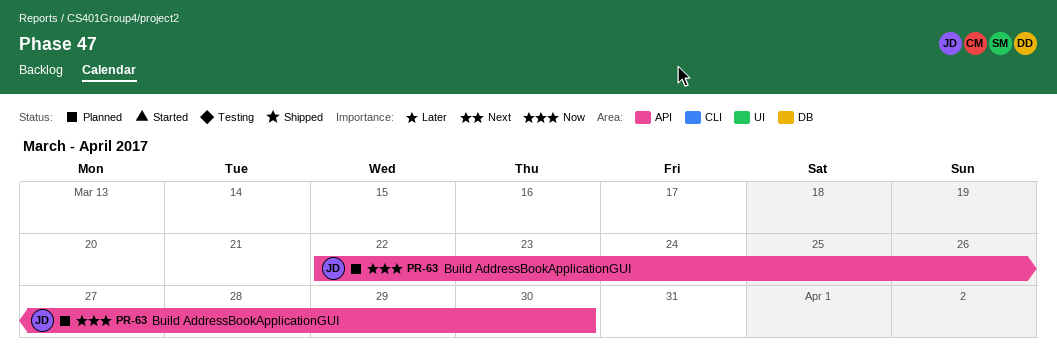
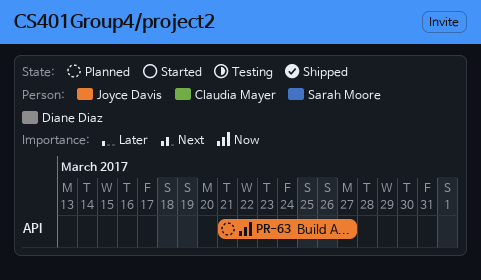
PR-63, start: Mar 22 -> Mar 21
PR-63, due: Mar 30 -> Mar 27

